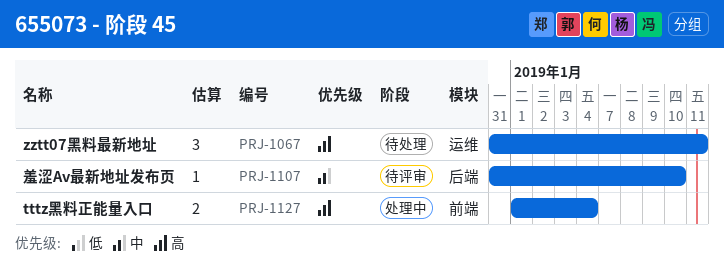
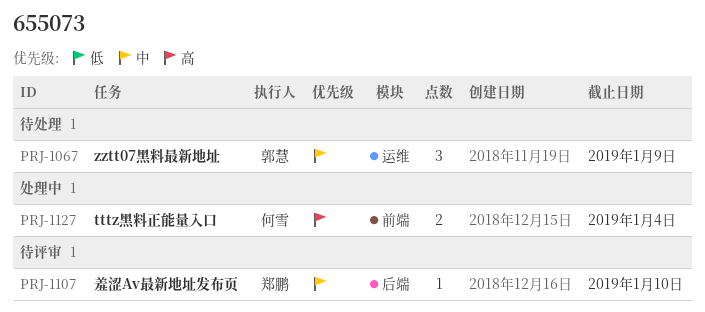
PRJ-1067, priority: 高 -> 中
PRJ-1067, due: Jan 11 -> Jan 9

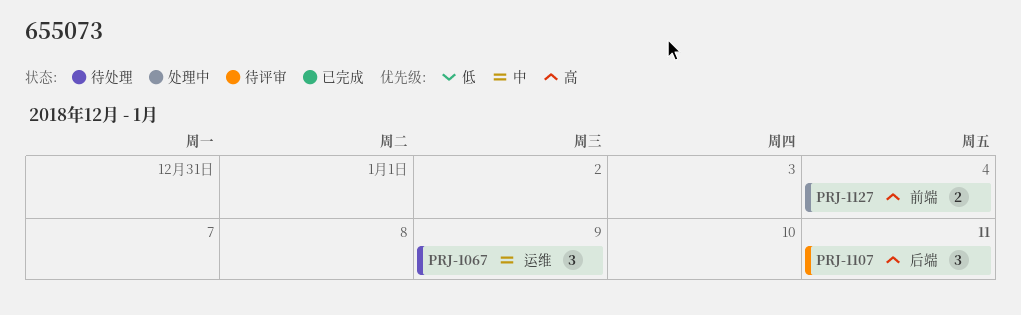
PRJ-1107, priority: 中 -> 高
PRJ-1107, estimate: 1 -> 3
PRJ-1107, due: Jan 10 -> Jan 11

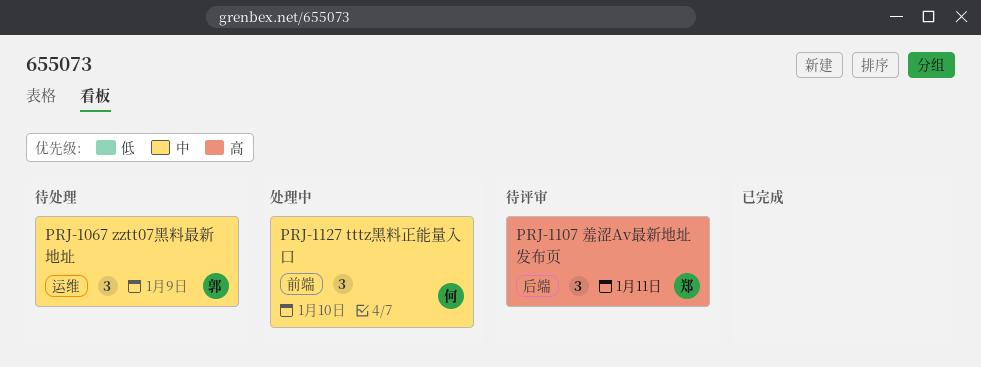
PRJ-1127, priority: 高 -> 中
PRJ-1127, estimate: 2 -> 3
PRJ-1127, due: Jan 4 -> Jan 10

